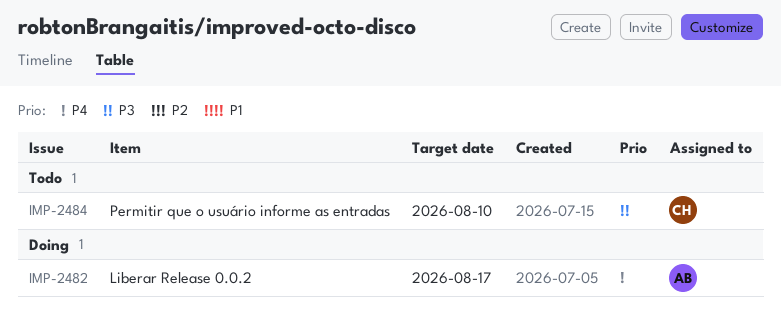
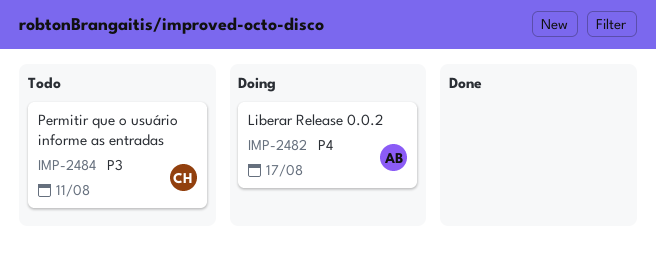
IMP-2484, due: Aug 10 -> Aug 11

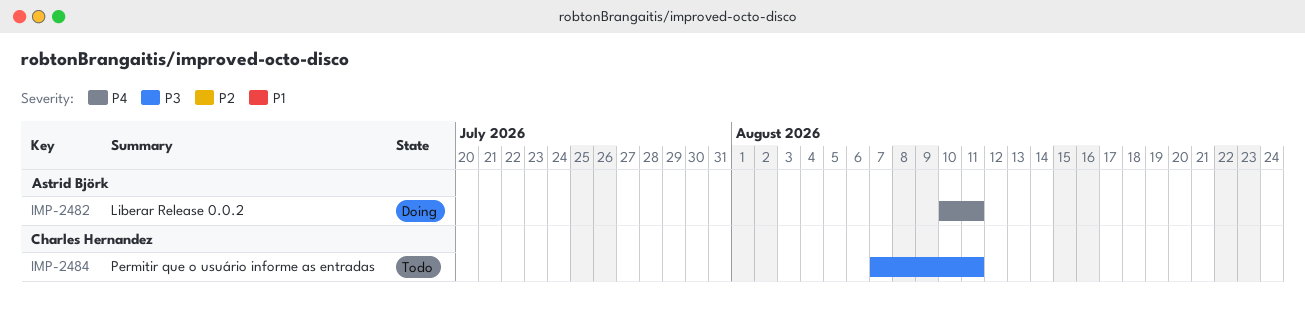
IMP-2482, due: Aug 17 -> Aug 11

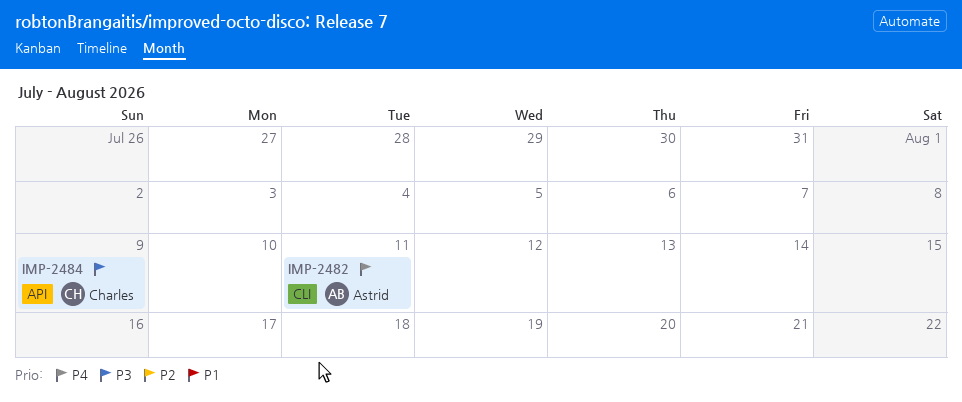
IMP-2484, due: Aug 11 -> Aug 9

